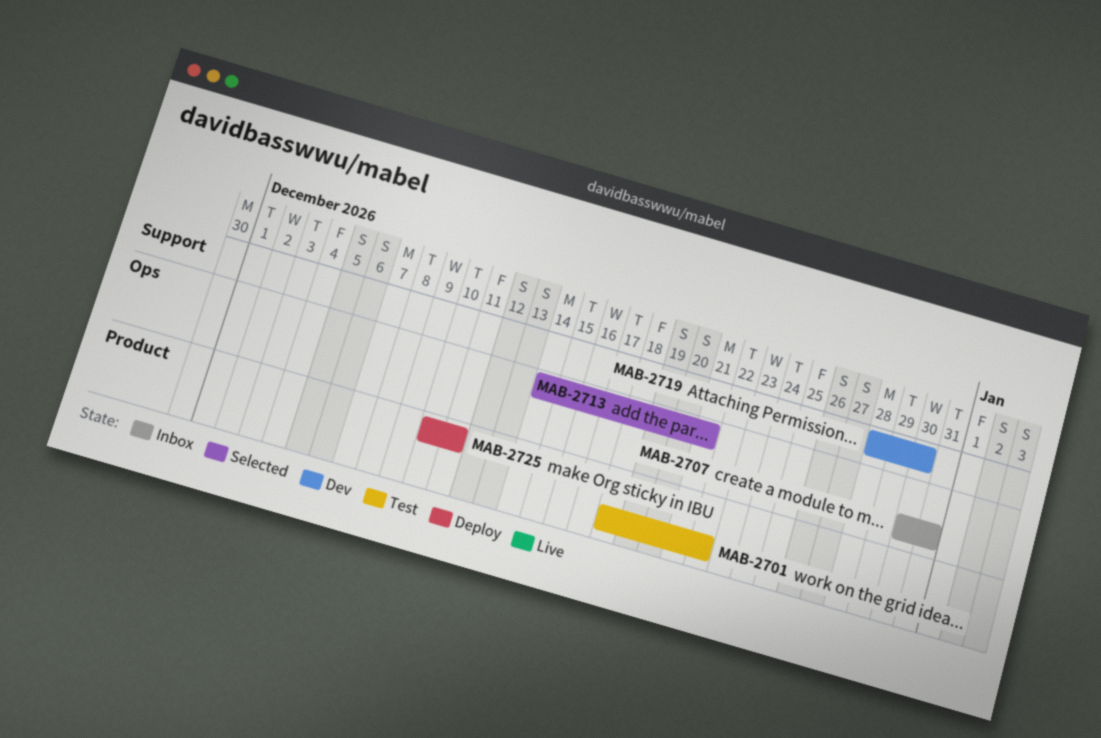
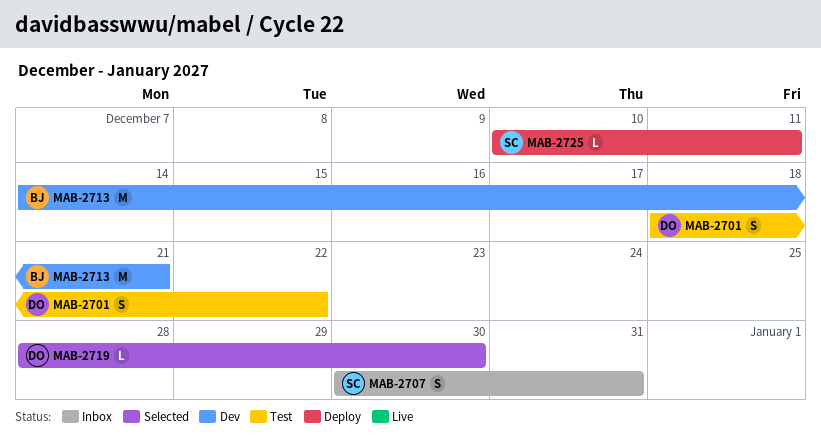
MAB-2713, status: Selected -> Dev
MAB-2719, status: Dev -> Selected

